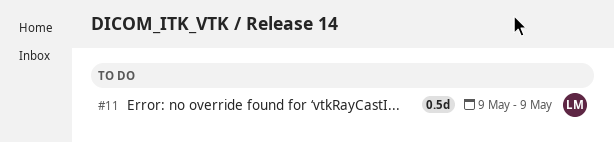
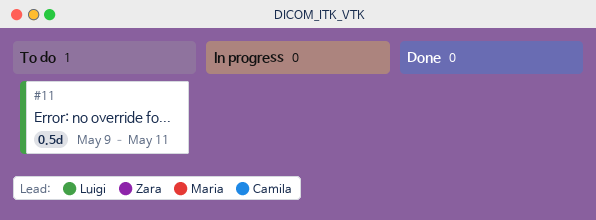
#11, due: May 9 -> May 11

